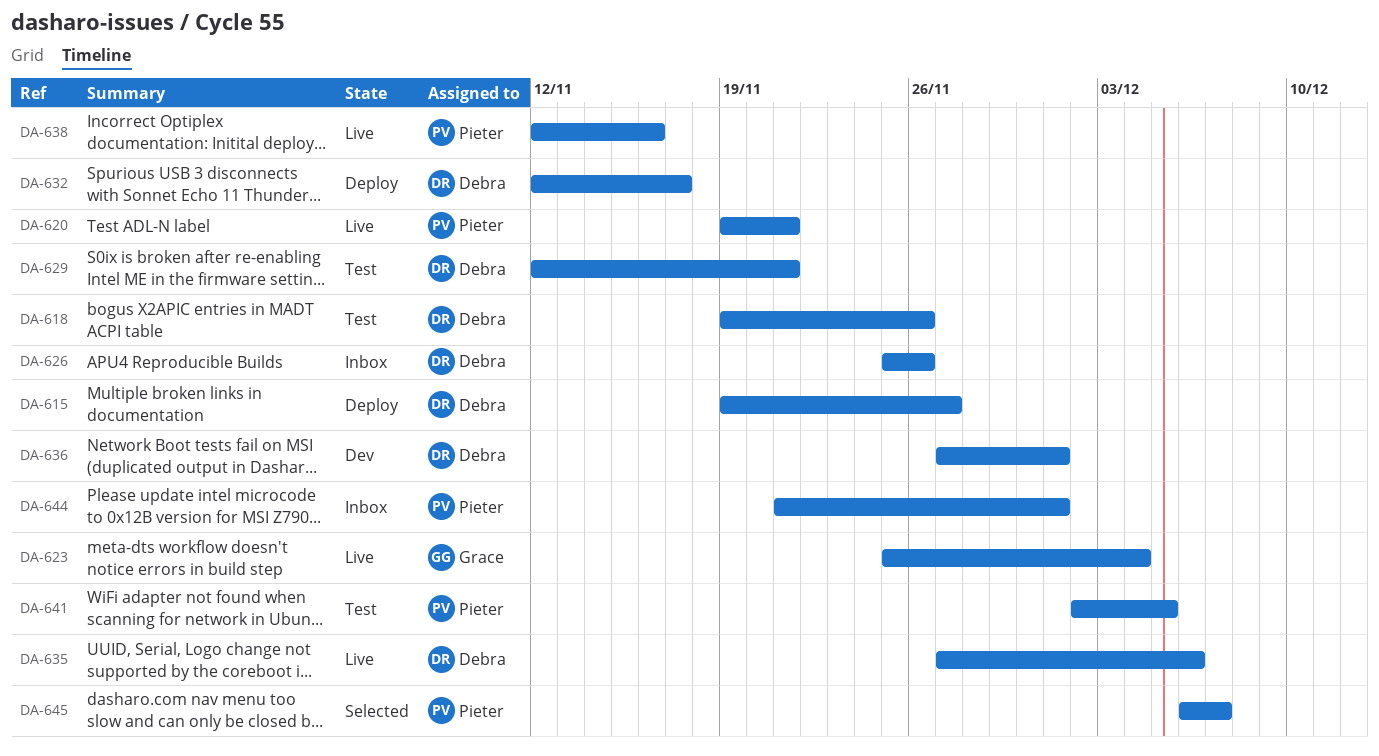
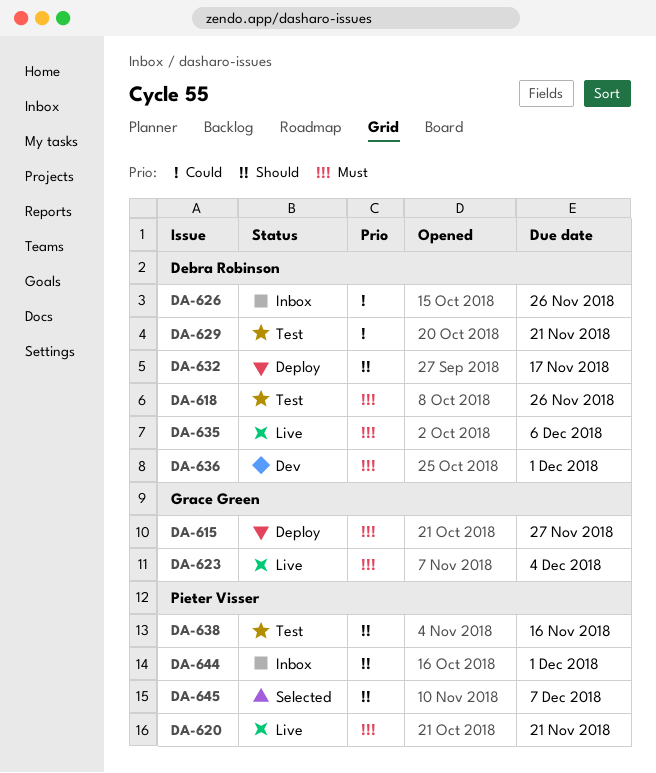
DA-615, owner: Debra Robinson -> Grace Green
DA-638, status: Live -> Test
DA-641: present -> none

